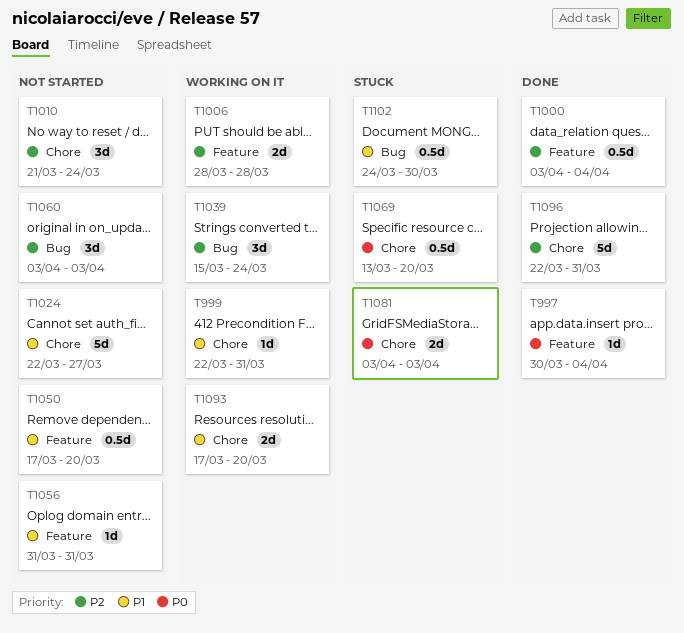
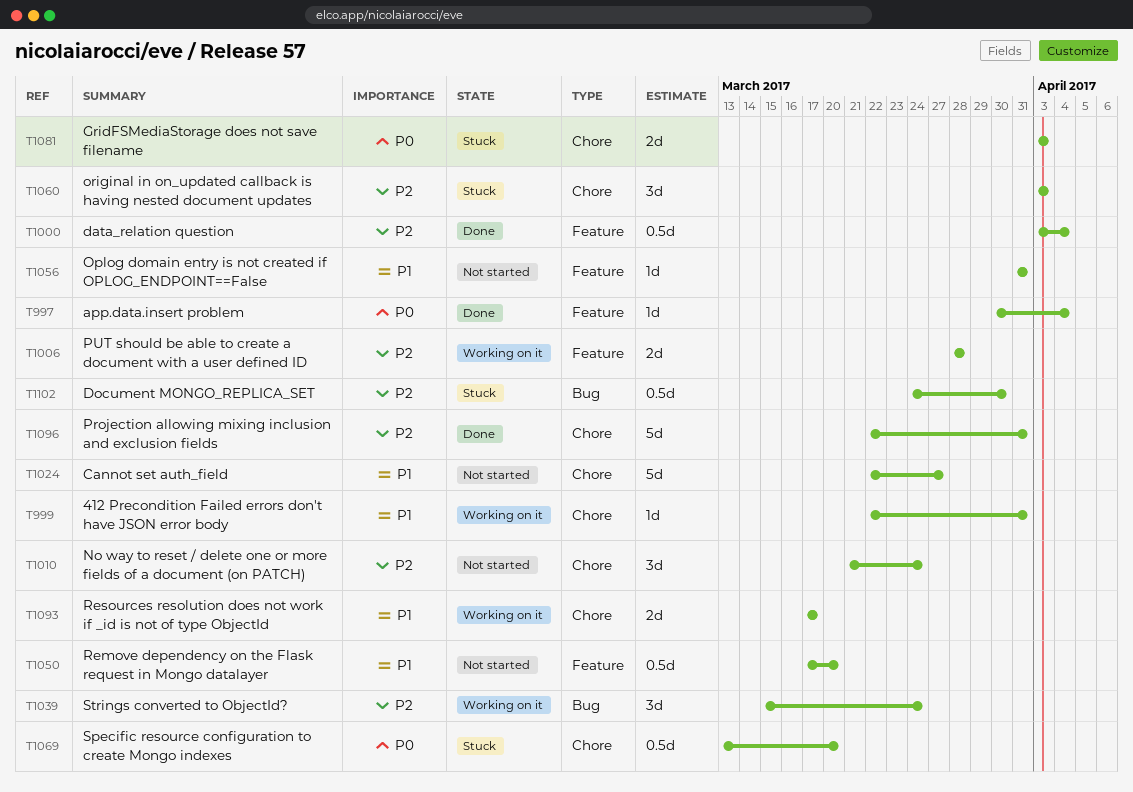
T1060, status: Not started -> Stuck
T1060, label: Bug -> Chore
T1093, due: Mar 20 -> Mar 17
T1102, priority: P1 -> P2

